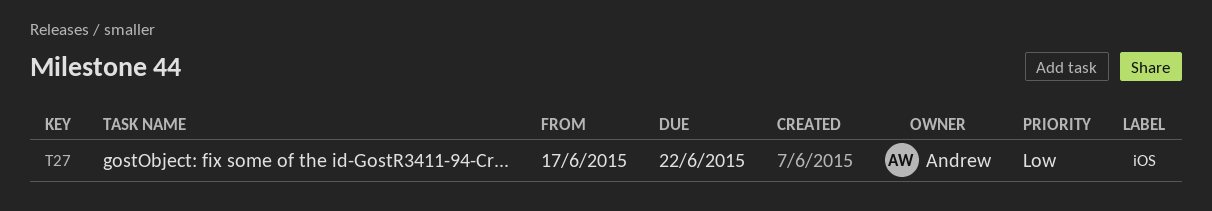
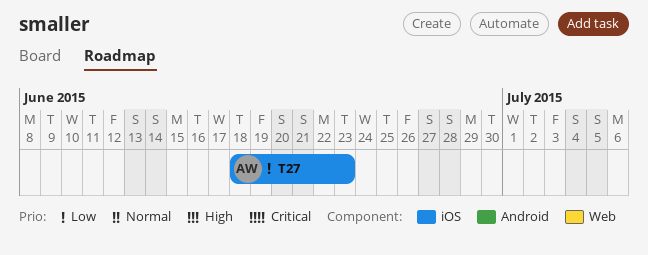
T27, start: Jun 17 -> Jun 18
T27, due: Jun 22 -> Jun 23

